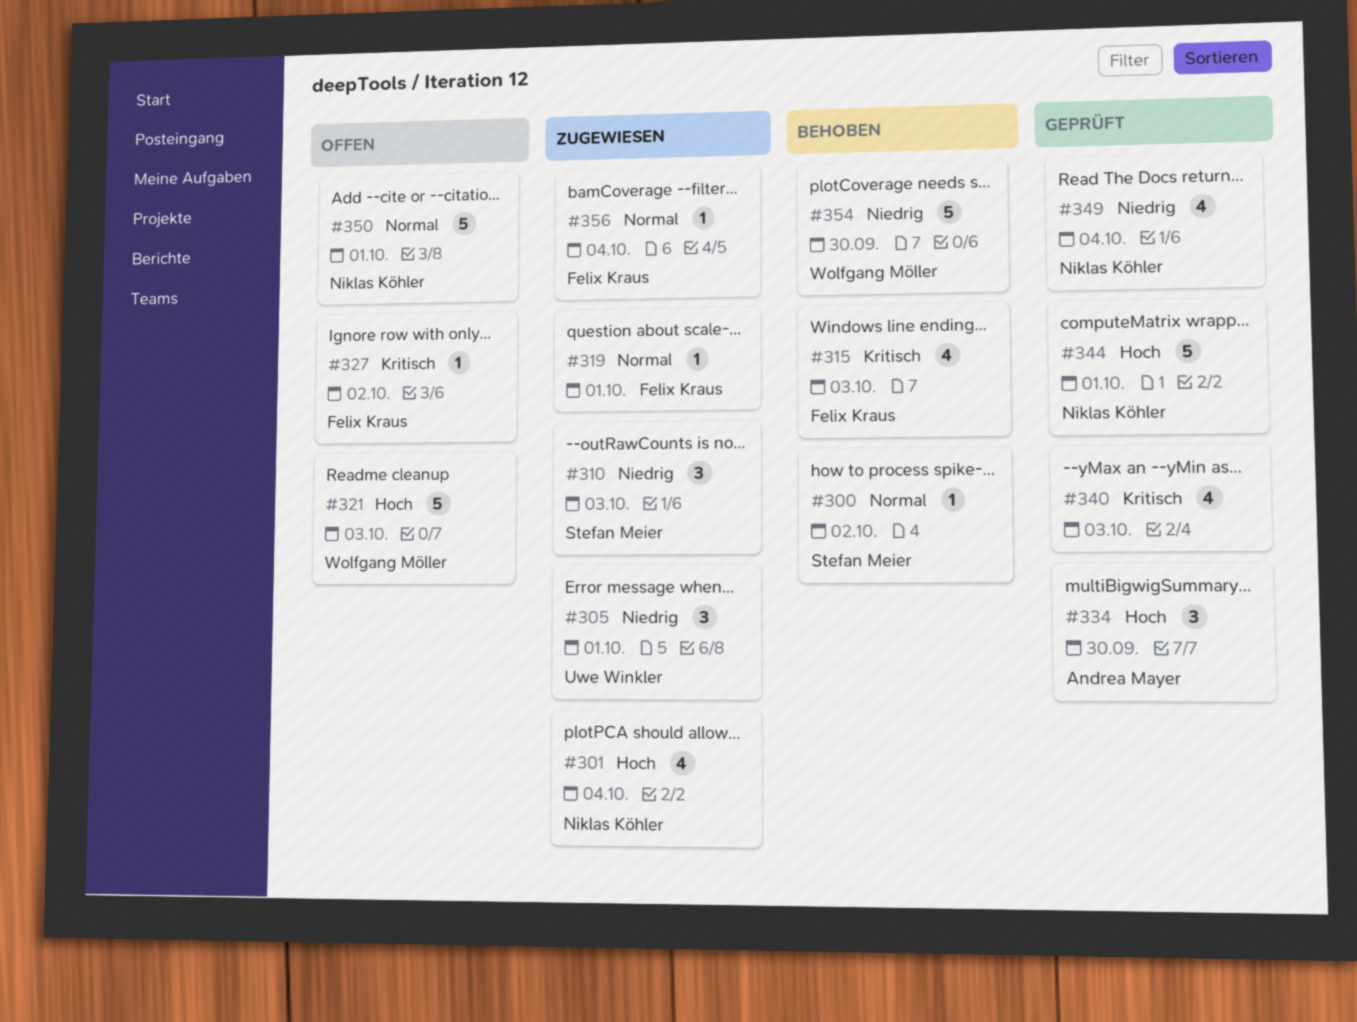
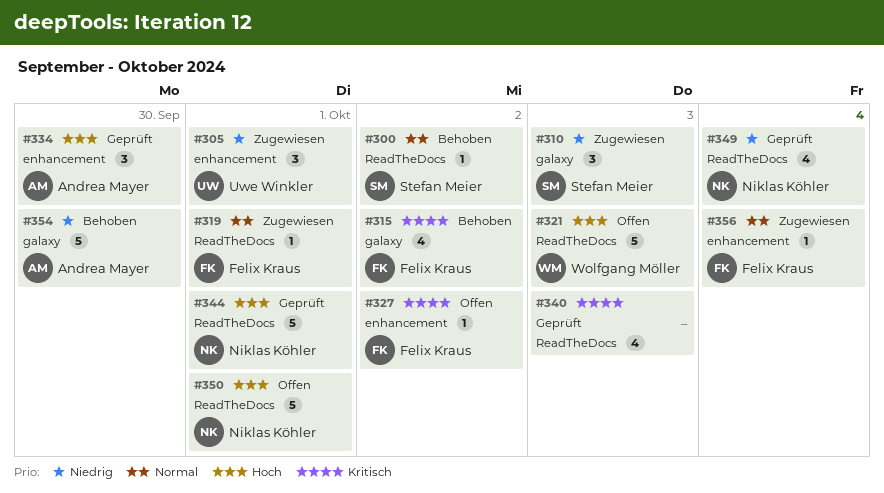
#301: present -> none
#315, due: Oct 3 -> Oct 2
#350, priority: Normal -> Hoch
#354, owner: Wolfgang Möller -> Andrea Mayer

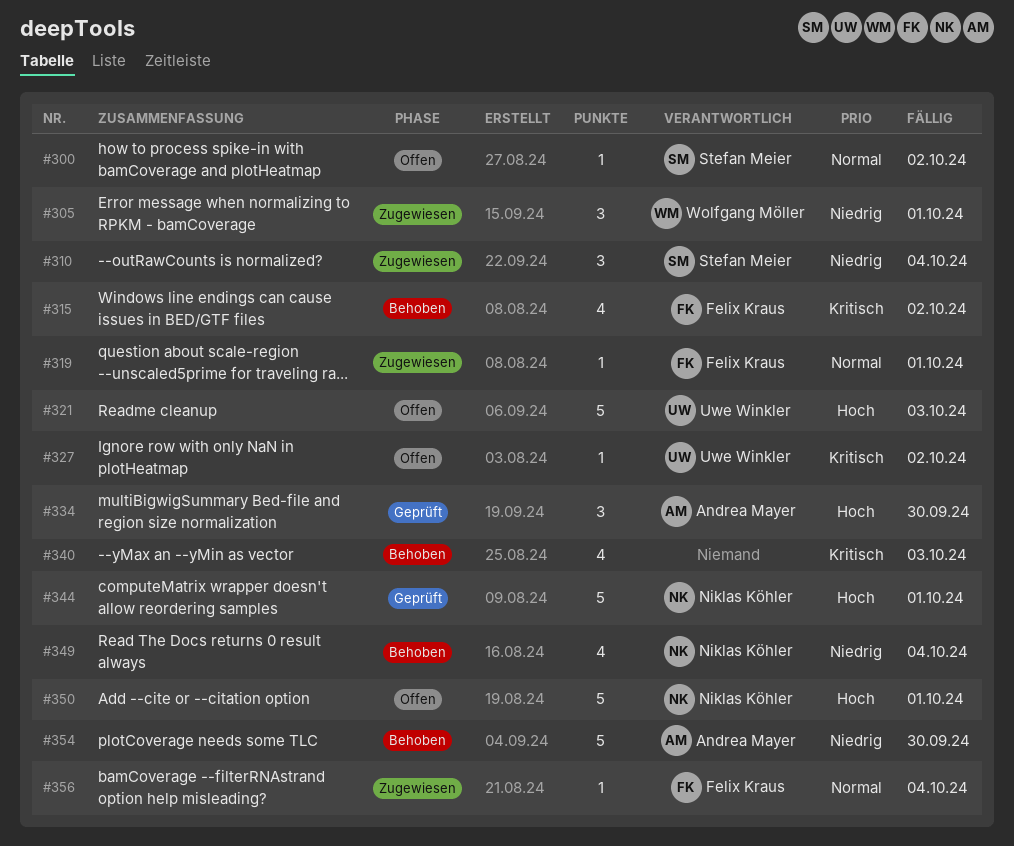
#300, status: Behoben -> Offen
#305, owner: Uwe Winkler -> Wolfgang Möller
#310, due: Oct 3 -> Oct 4
#321, owner: Wolfgang Möller -> Uwe Winkler
#327, owner: Felix Kraus -> Uwe Winkler
#340, status: Geprüft -> Behoben
#349, status: Geprüft -> Behoben

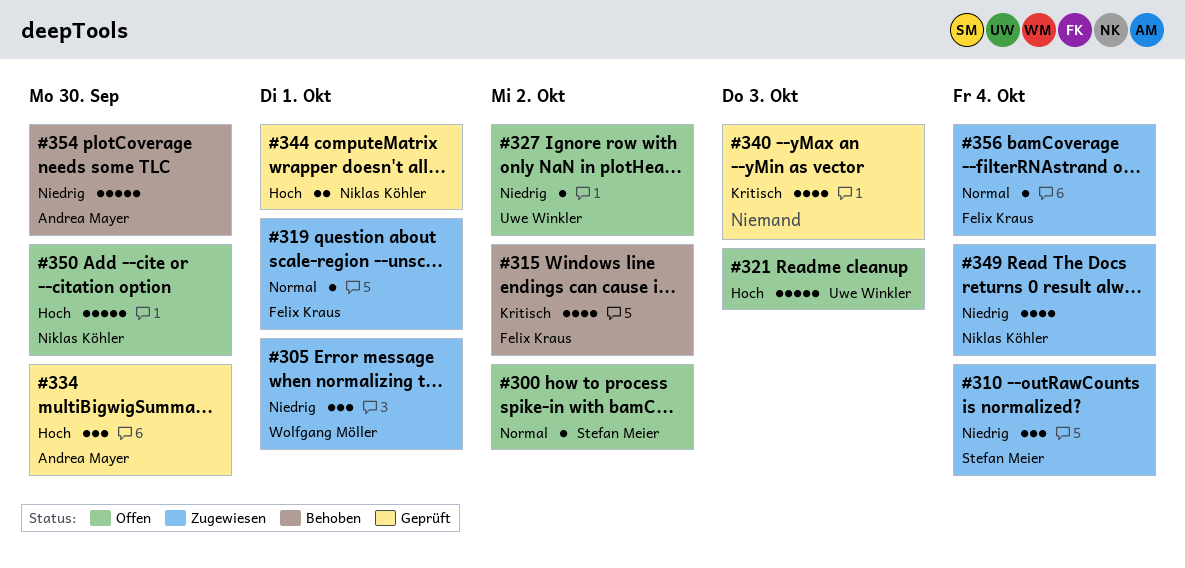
#327, priority: Kritisch -> Niedrig
#340, status: Behoben -> Geprüft
#344, estimate: 5 -> 2
#349, status: Behoben -> Zugewiesen
#350, due: Oct 1 -> Sep 30

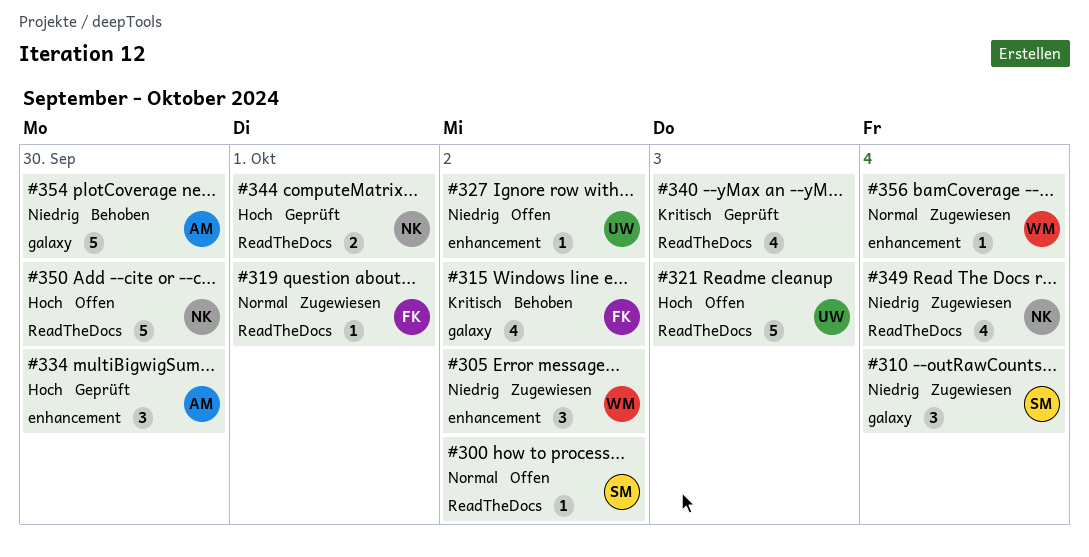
#305, due: Oct 1 -> Oct 2
#356, owner: Felix Kraus -> Wolfgang Möller

